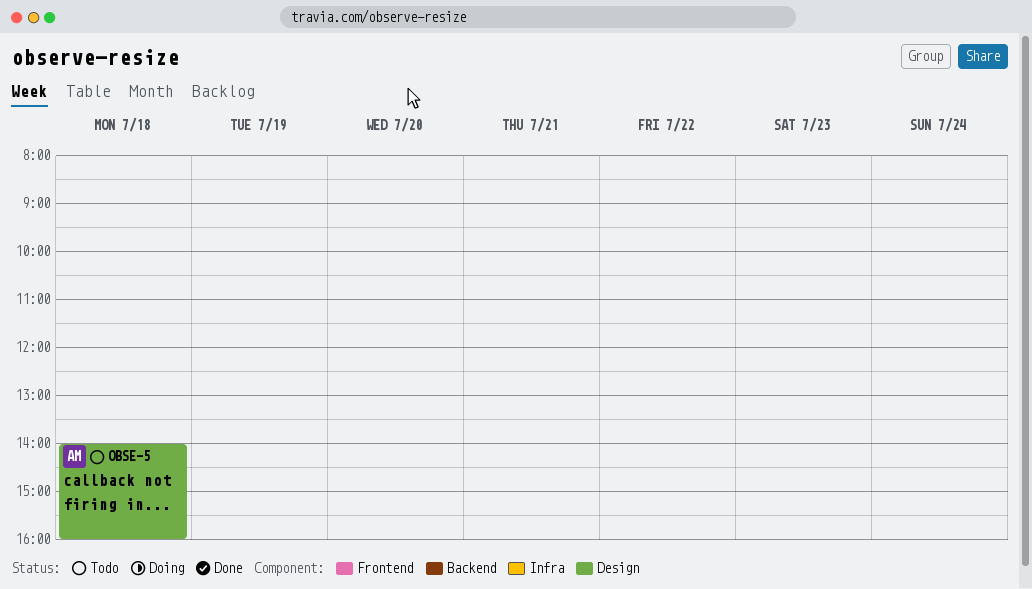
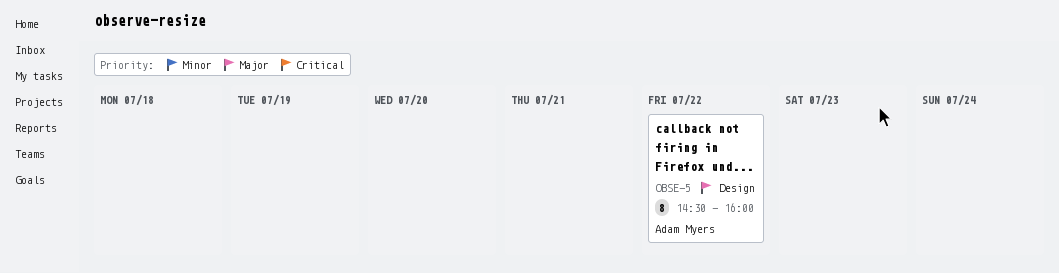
OBSE-5, day: Jul 18 -> Jul 22
OBSE-5, begins: 14:00 -> 14:30

